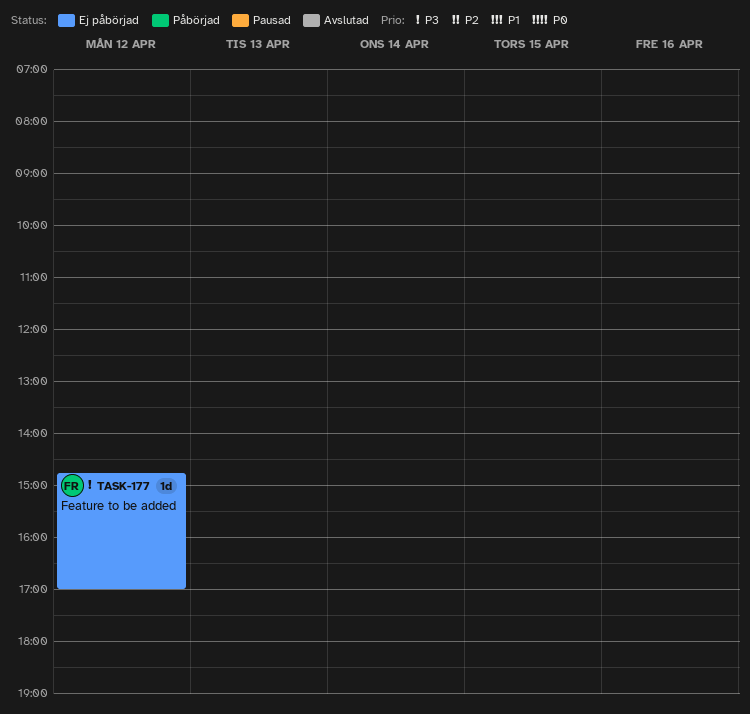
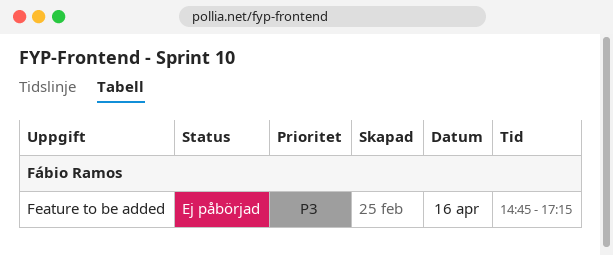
Feature to be added, day: Apr 12 -> Apr 16
Feature to be added, ends: 17:00 -> 17:15

